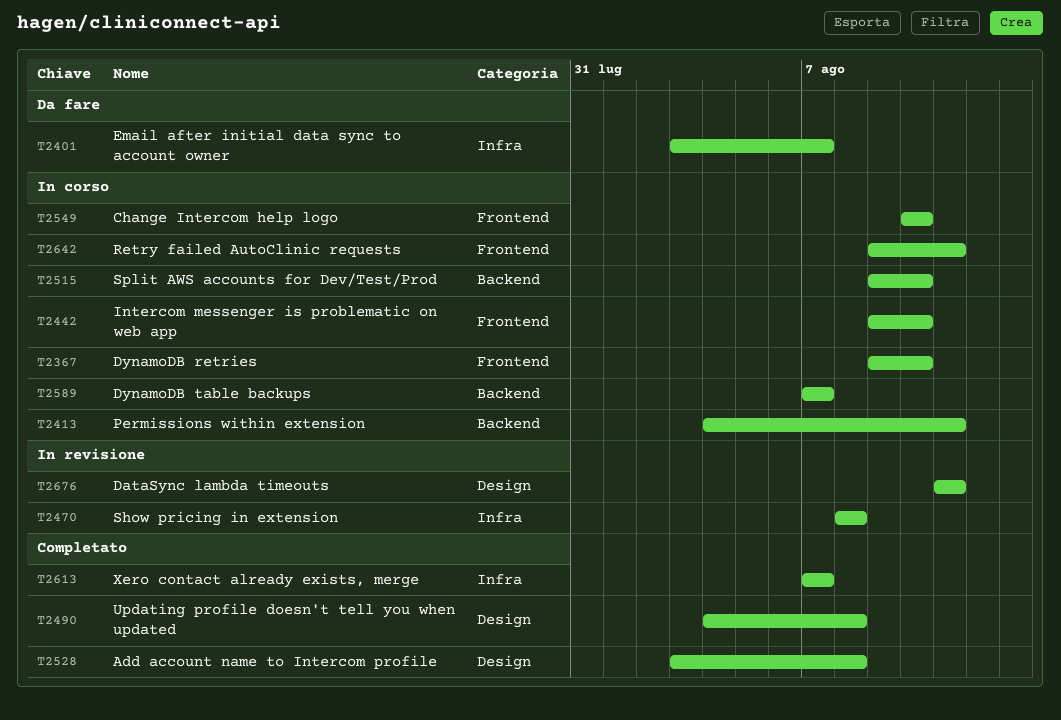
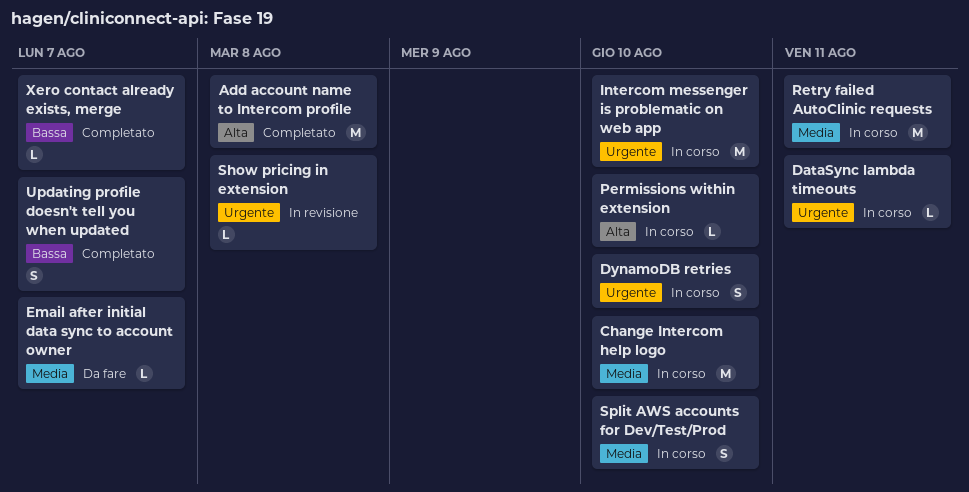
DataSync lambda timeouts, status: In revisione -> In corso
DynamoDB table backups: present -> none
Permissions within extension, due: Aug 11 -> Aug 10
Updating profile doesn't tell you when updated, due: Aug 8 -> Aug 7

